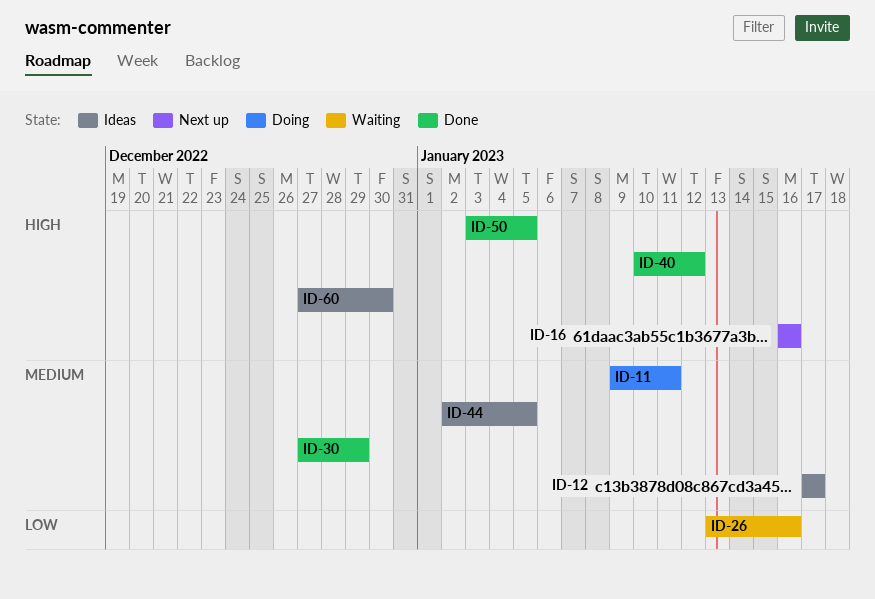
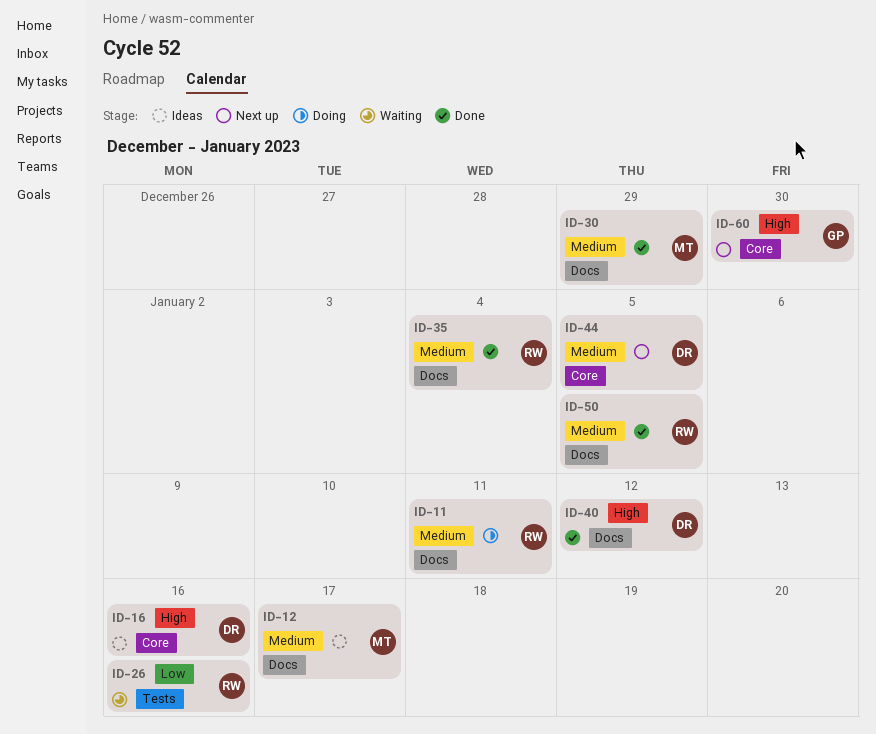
ID-16, status: Next up -> Ideas
ID-35: none -> present
ID-44, status: Ideas -> Next up
ID-50, priority: High -> Medium
ID-60, status: Ideas -> Next up

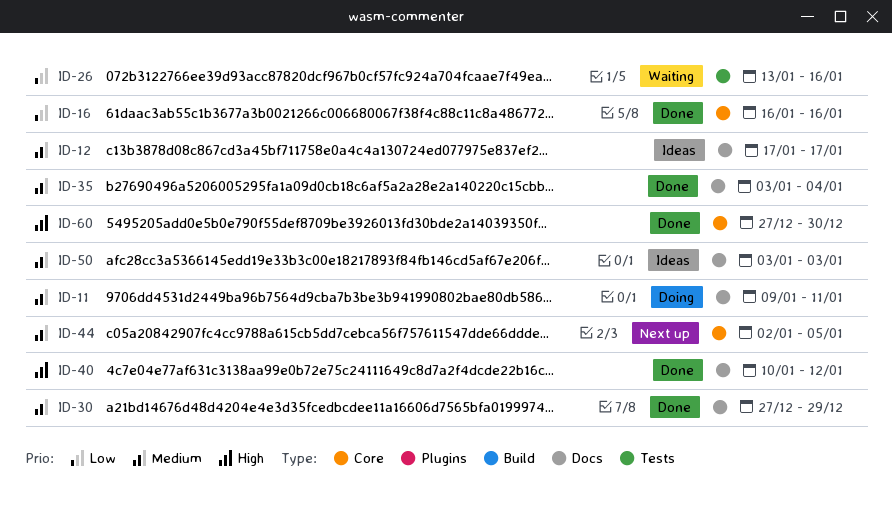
ID-16, status: Ideas -> Done
ID-16, priority: High -> Low
ID-50, status: Done -> Ideas
ID-50, due: Jan 5 -> Jan 3
ID-60, status: Next up -> Done

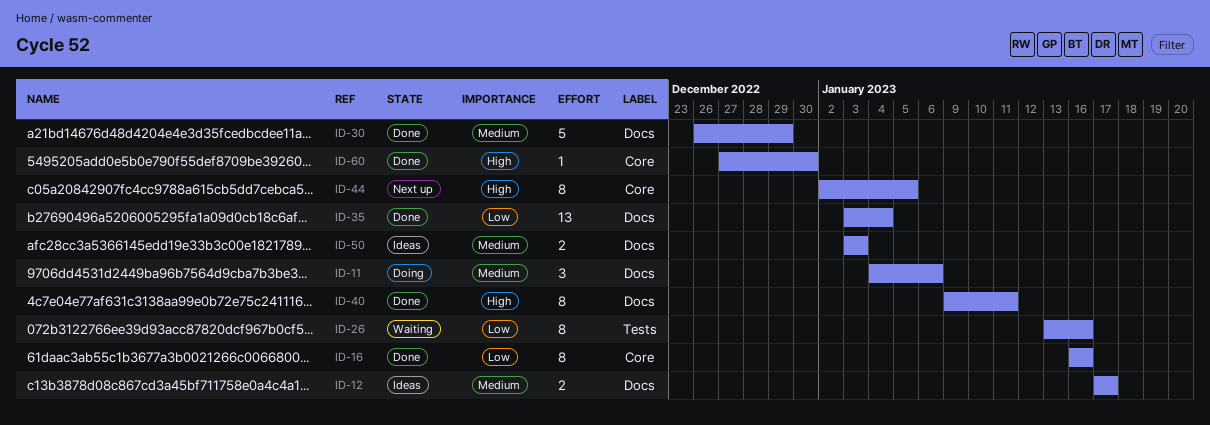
ID-11, start: Jan 9 -> Jan 4
ID-11, due: Jan 11 -> Jan 6
ID-30, start: Dec 27 -> Dec 26
ID-35, priority: Medium -> Low
ID-40, start: Jan 10 -> Jan 9
ID-40, due: Jan 12 -> Jan 11
ID-44, priority: Medium -> High

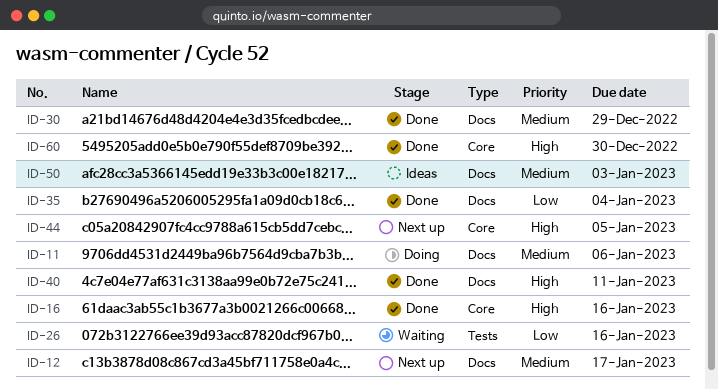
ID-12, status: Ideas -> Next up
ID-16, priority: Low -> High

